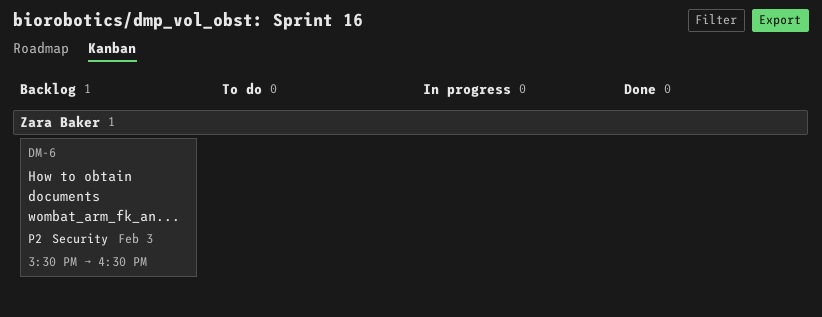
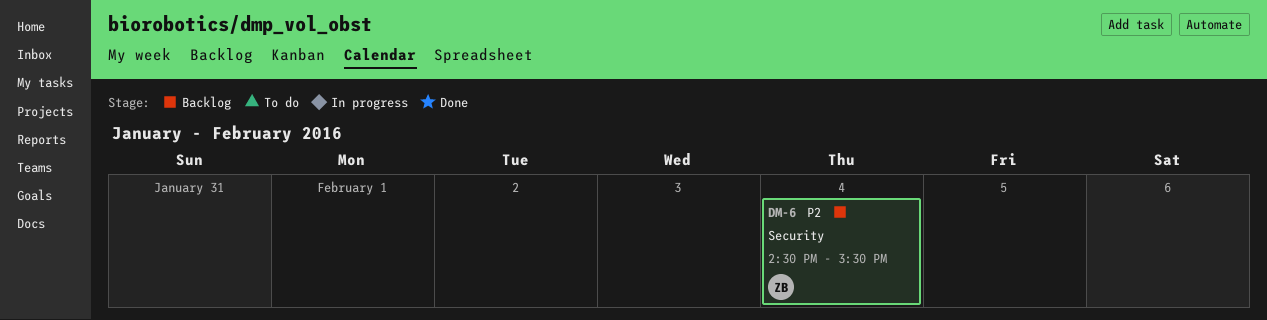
DM-6, day: Feb 3 -> Feb 4
DM-6, begins: 15:30 -> 14:30
DM-6, ends: 16:30 -> 15:30

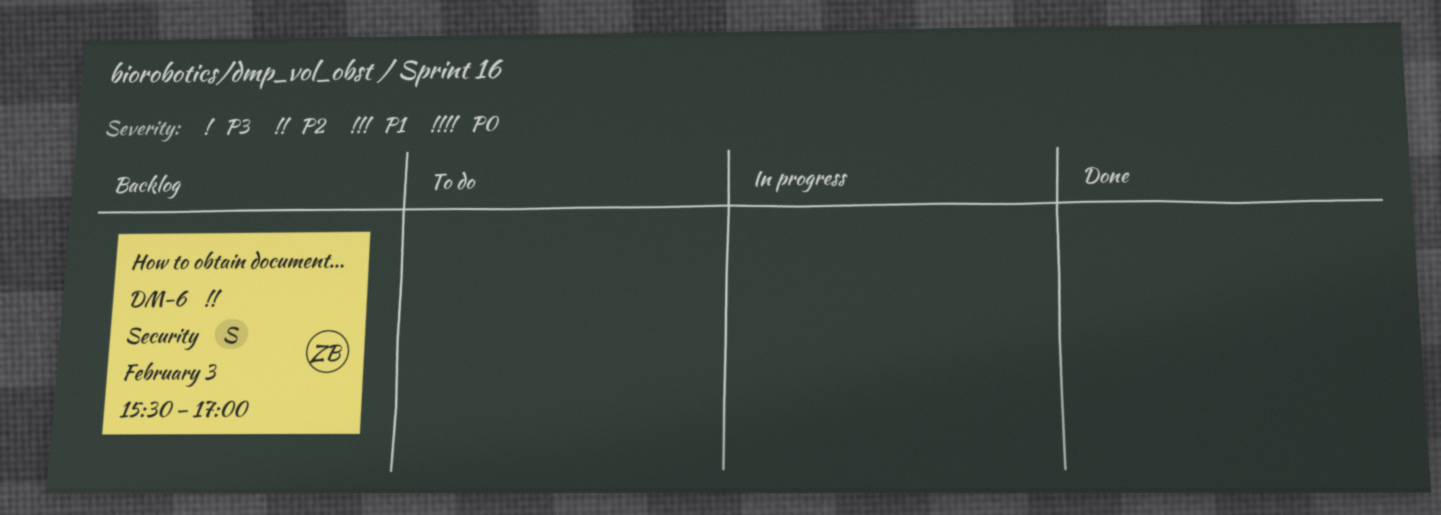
DM-6, day: Feb 4 -> Feb 3
DM-6, begins: 14:30 -> 15:30
DM-6, ends: 15:30 -> 17:00

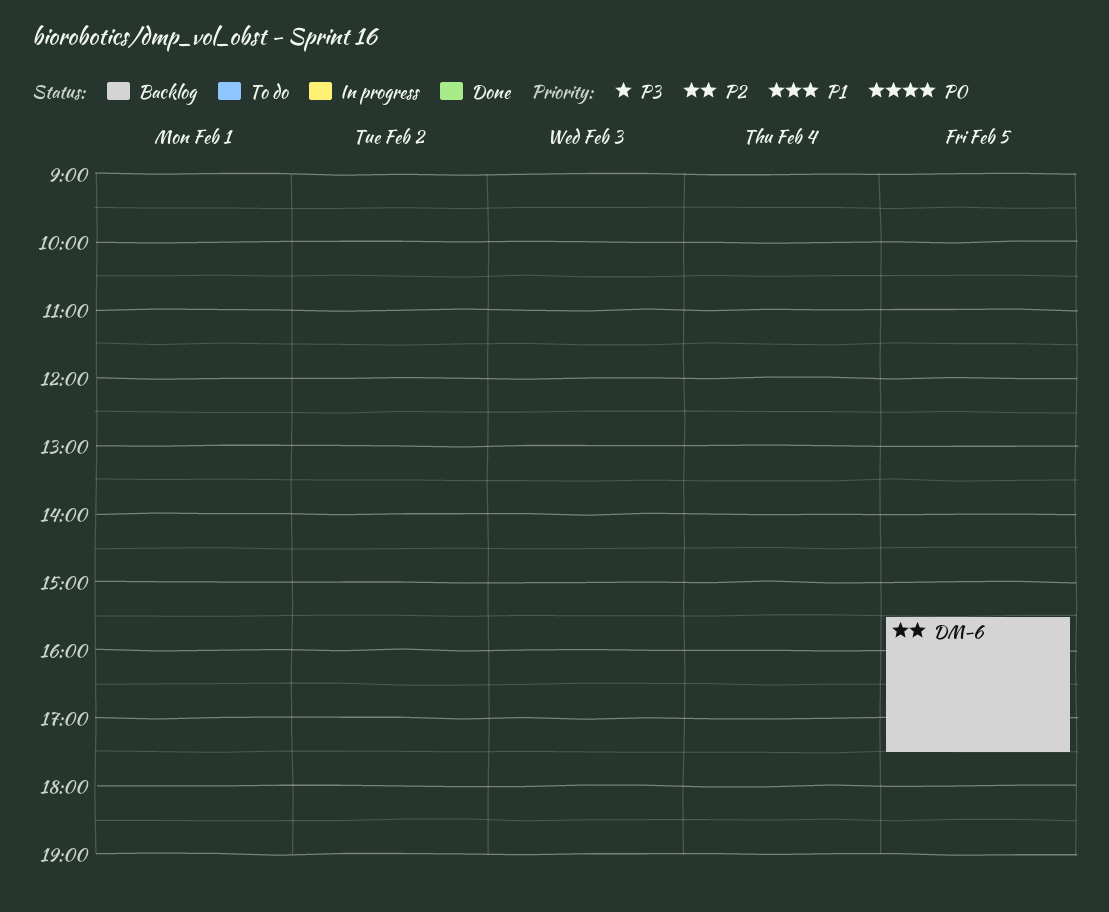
DM-6, day: Feb 3 -> Feb 5
DM-6, ends: 17:00 -> 17:30

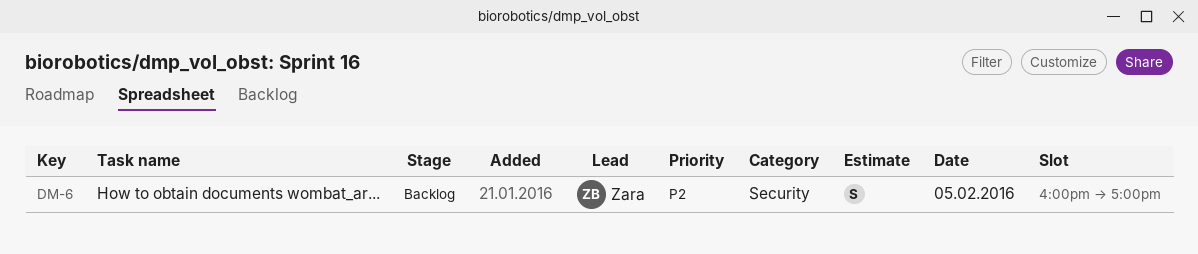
DM-6, begins: 15:30 -> 16:00
DM-6, ends: 17:30 -> 17:00

